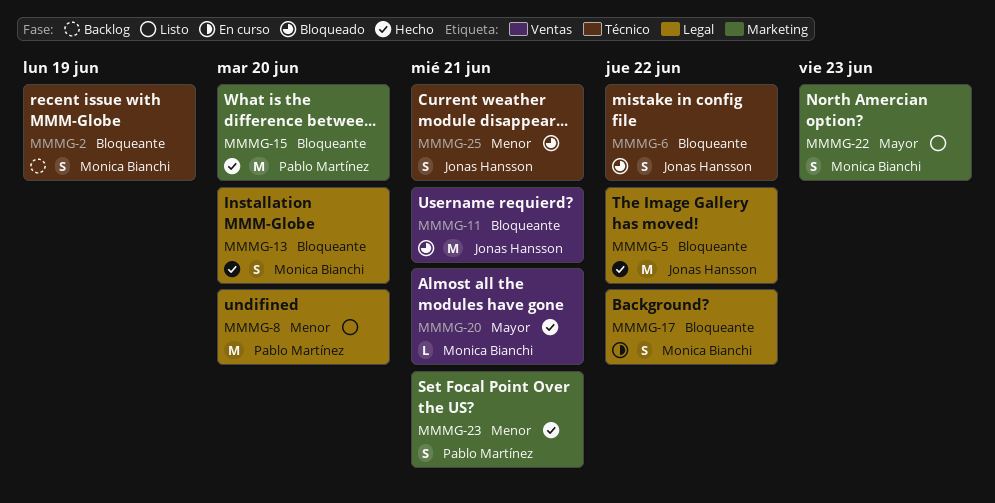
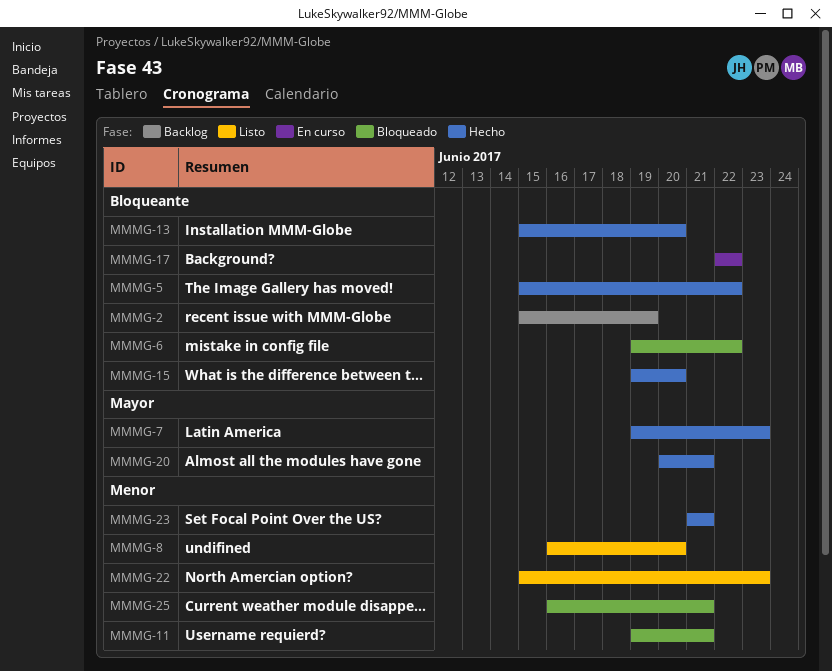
MMMG-7: none -> present
MMMG-11, priority: Bloqueante -> Menor
MMMG-22, priority: Mayor -> Menor

